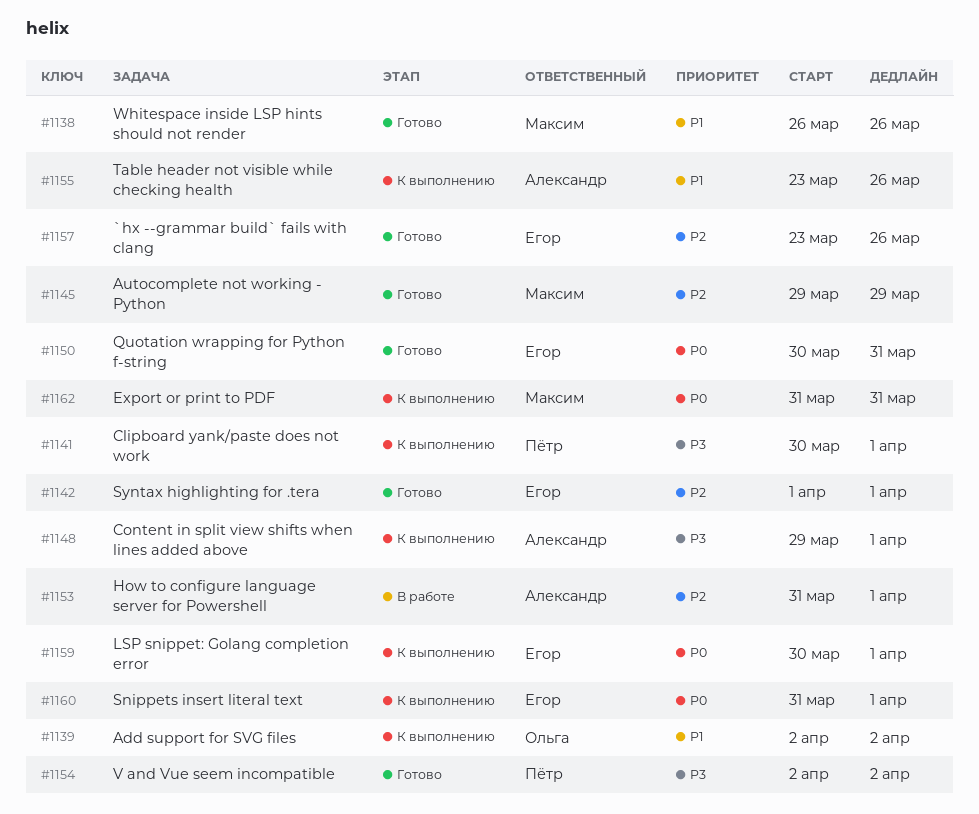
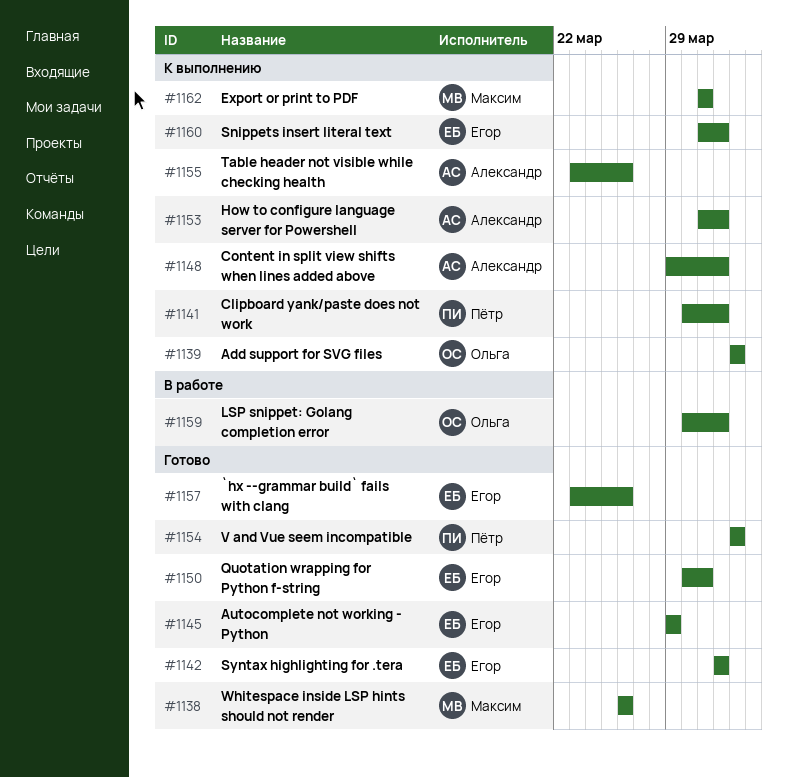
#1145, owner: Максим -> Егор
#1153, status: В работе -> К выполнению
#1159, status: К выполнению -> В работе
#1159, owner: Егор -> Ольга

